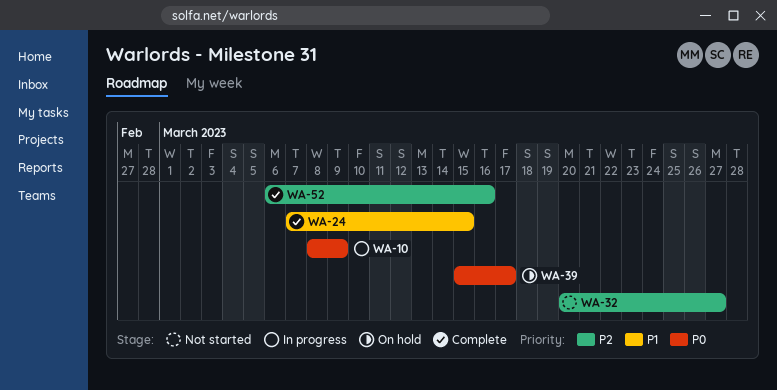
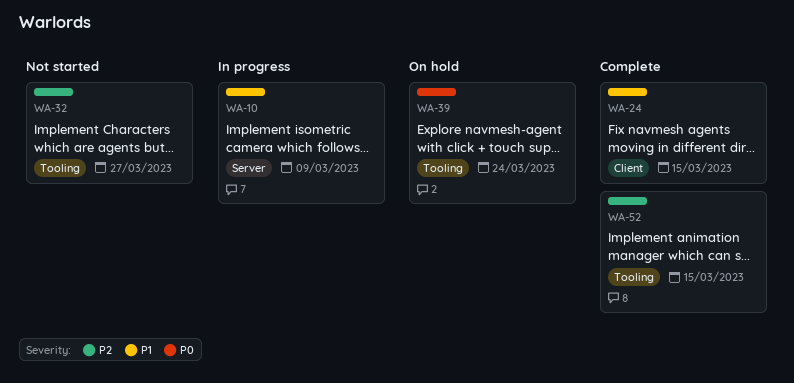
WA-10, priority: P0 -> P1
WA-39, due: Mar 17 -> Mar 24
WA-52, due: Mar 16 -> Mar 15

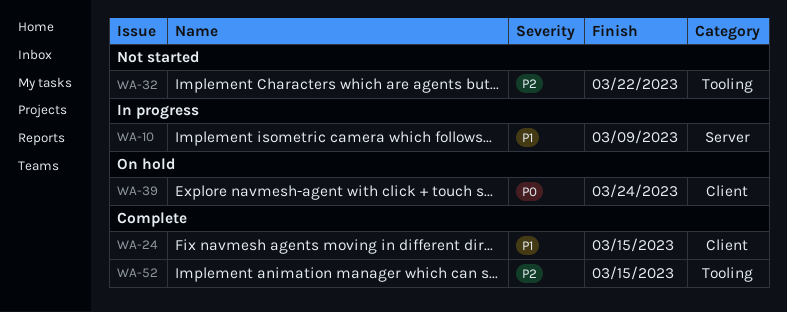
WA-32, due: Mar 27 -> Mar 22
WA-39, label: Tooling -> Client

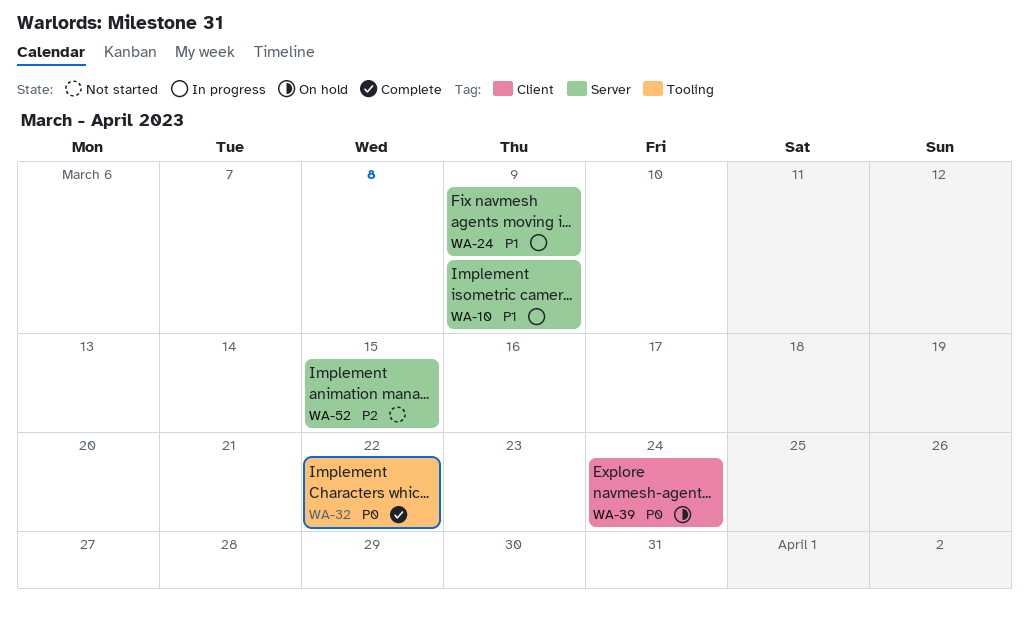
WA-24, status: Complete -> In progress
WA-24, label: Client -> Server
WA-24, due: Mar 15 -> Mar 9
WA-32, status: Not started -> Complete
WA-32, priority: P2 -> P0
WA-52, status: Complete -> Not started
WA-52, label: Tooling -> Server

